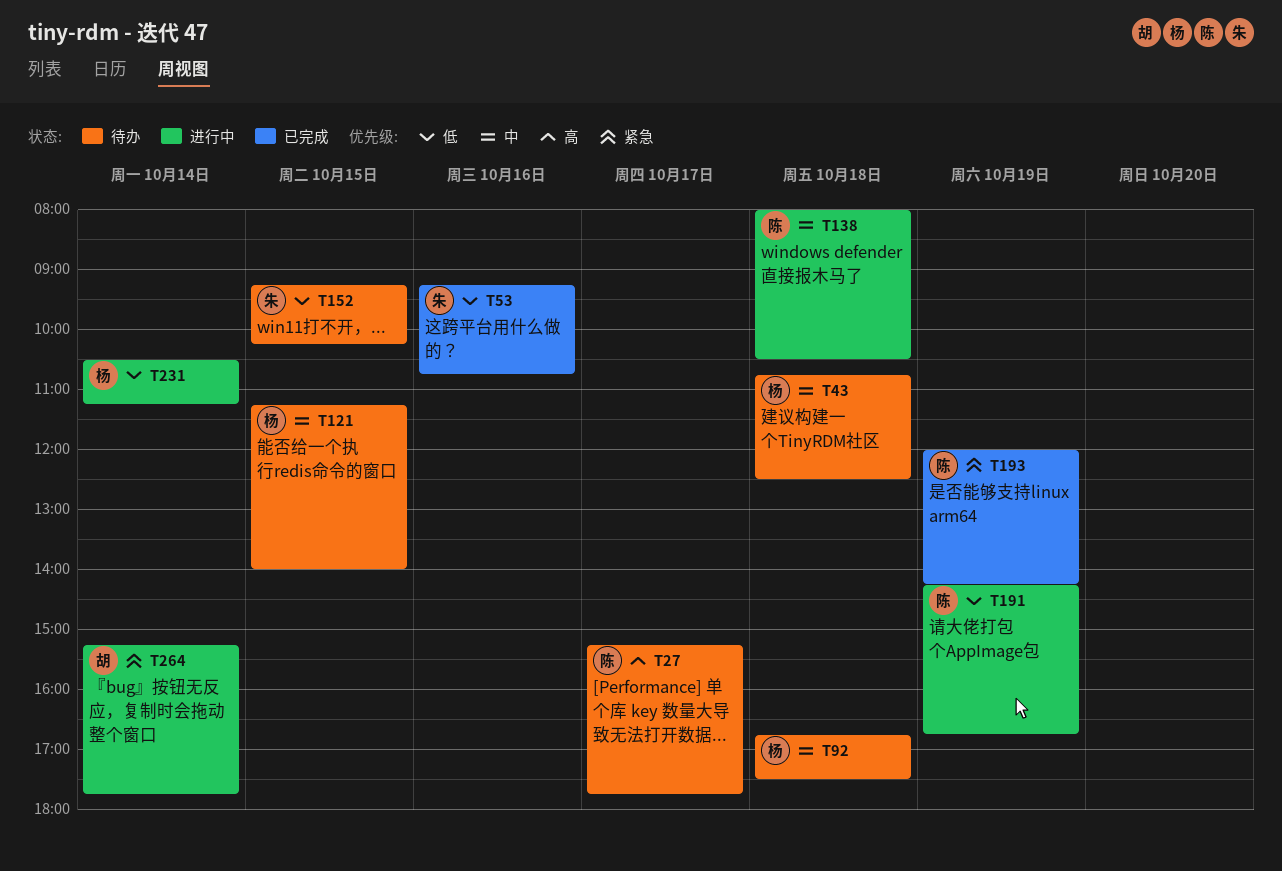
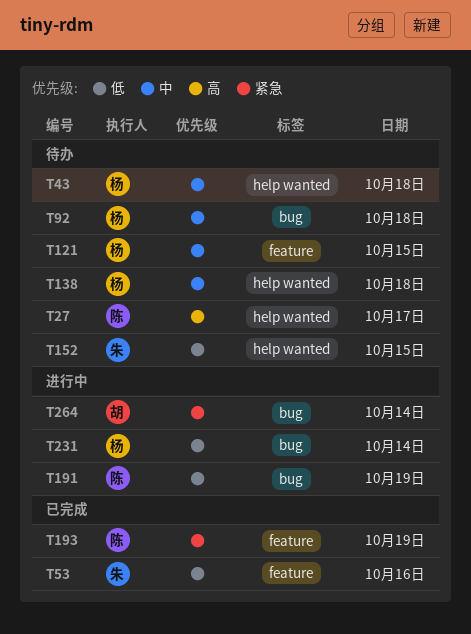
T138, status: 进行中 -> 待办
T138, owner: 陈 -> 杨

